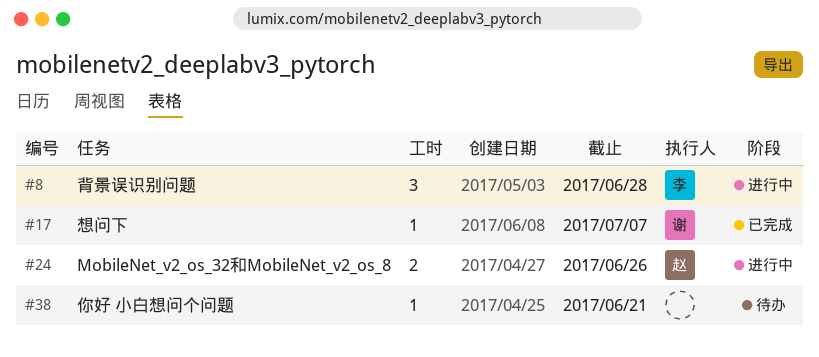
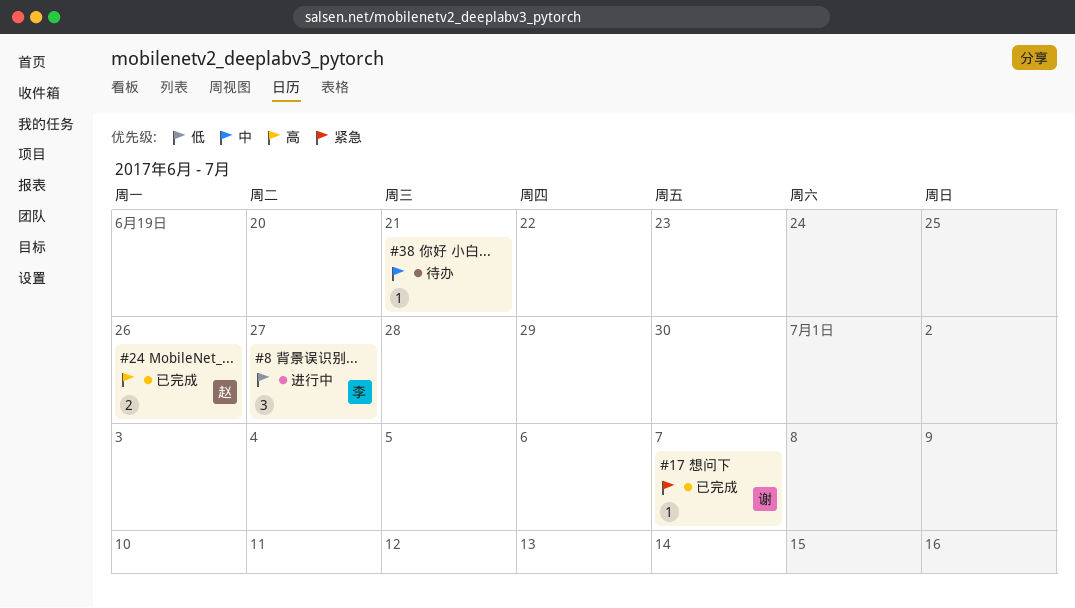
#8, due: Jun 28 -> Jun 27
#24, status: 进行中 -> 已完成

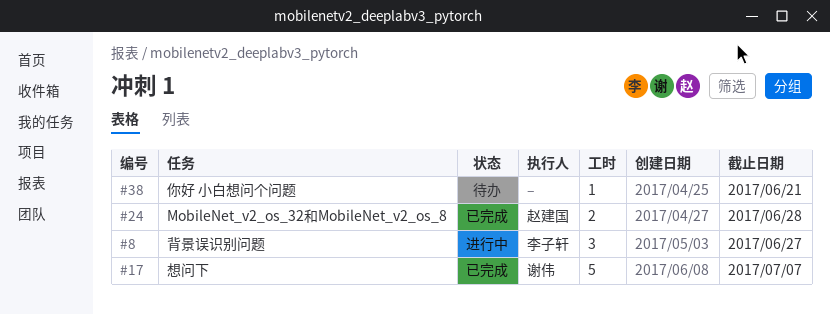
#17, estimate: 1 -> 5
#24, due: Jun 26 -> Jun 28

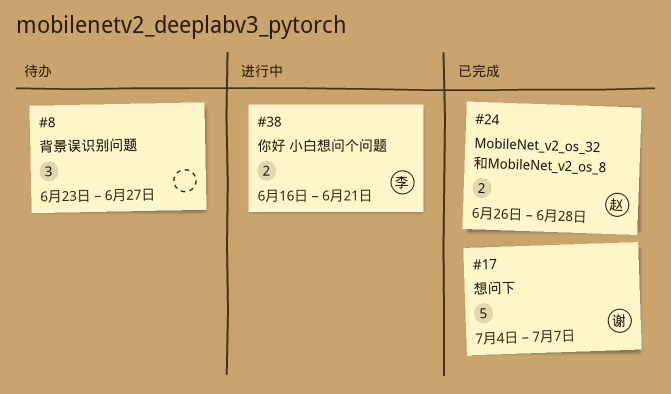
#8, status: 进行中 -> 待办
#8, owner: 李子轩 -> none
#38, status: 待办 -> 进行中
#38, owner: none -> 李子轩
#38, estimate: 1 -> 2

